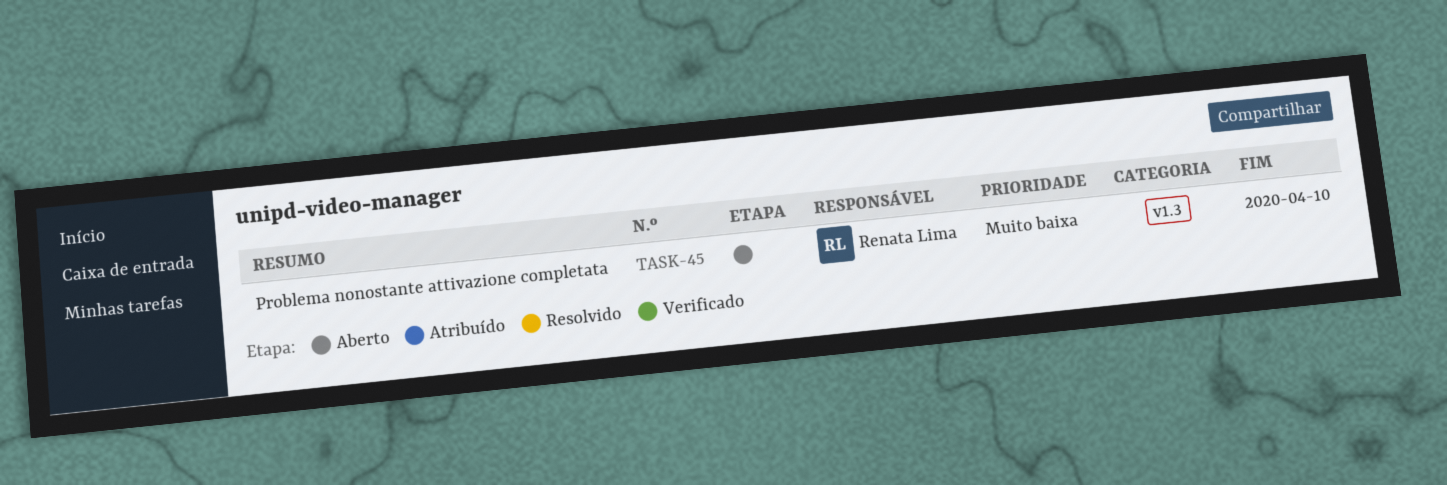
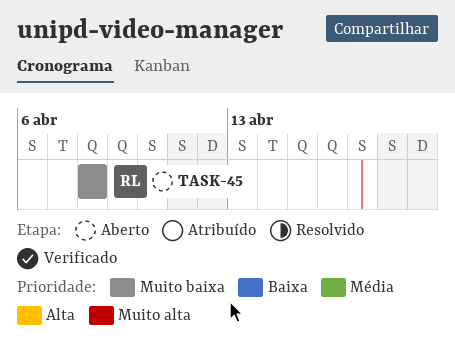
TASK-45, due: Apr 10 -> Apr 8

